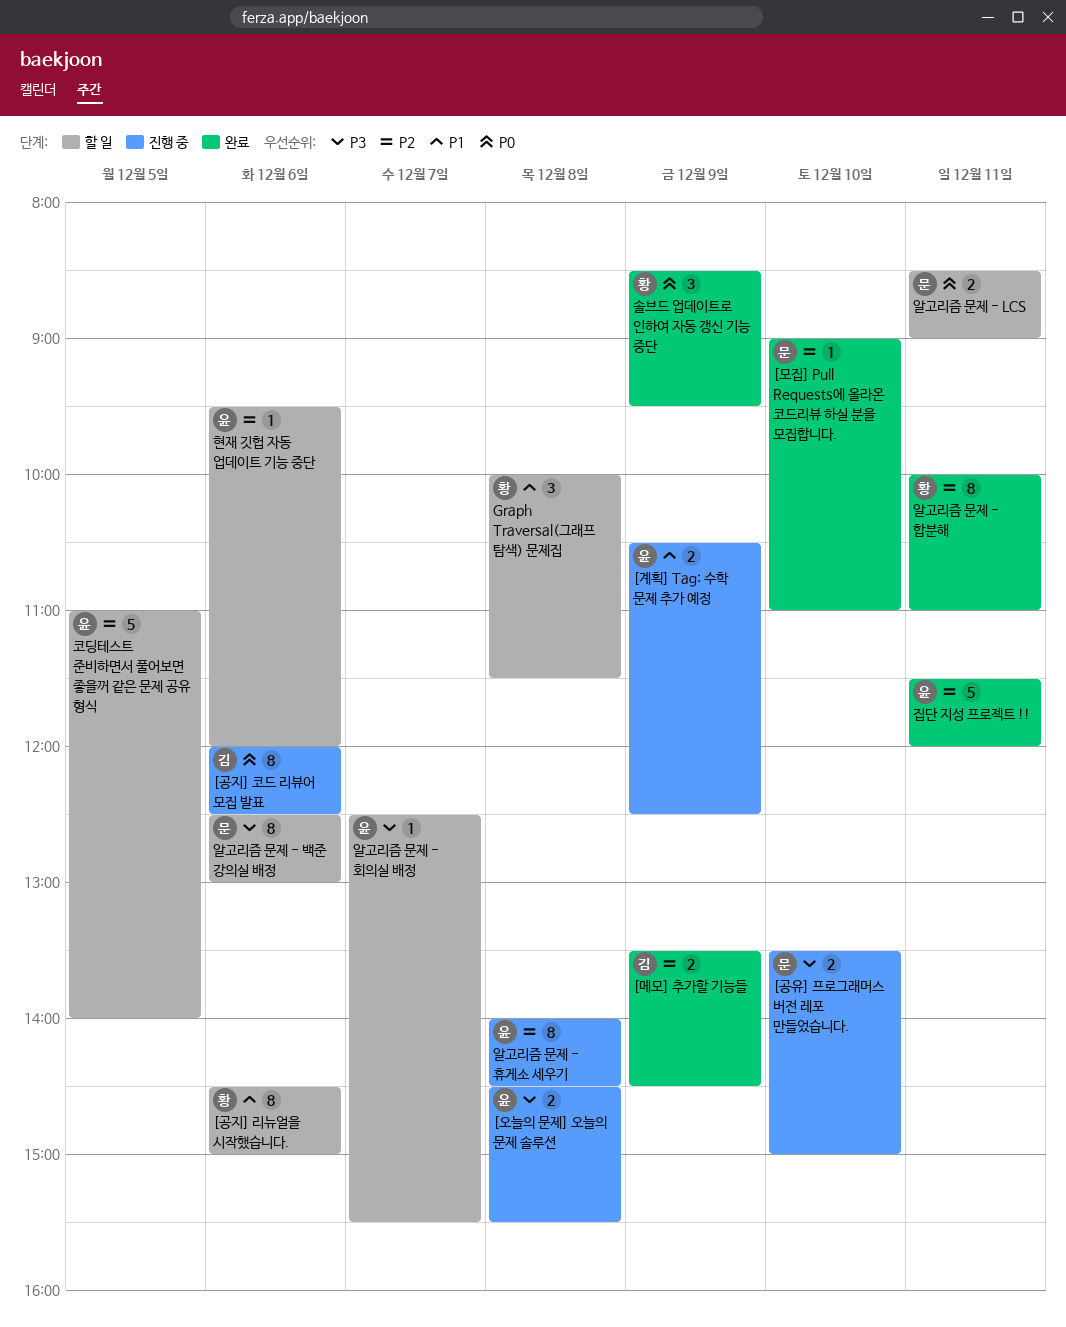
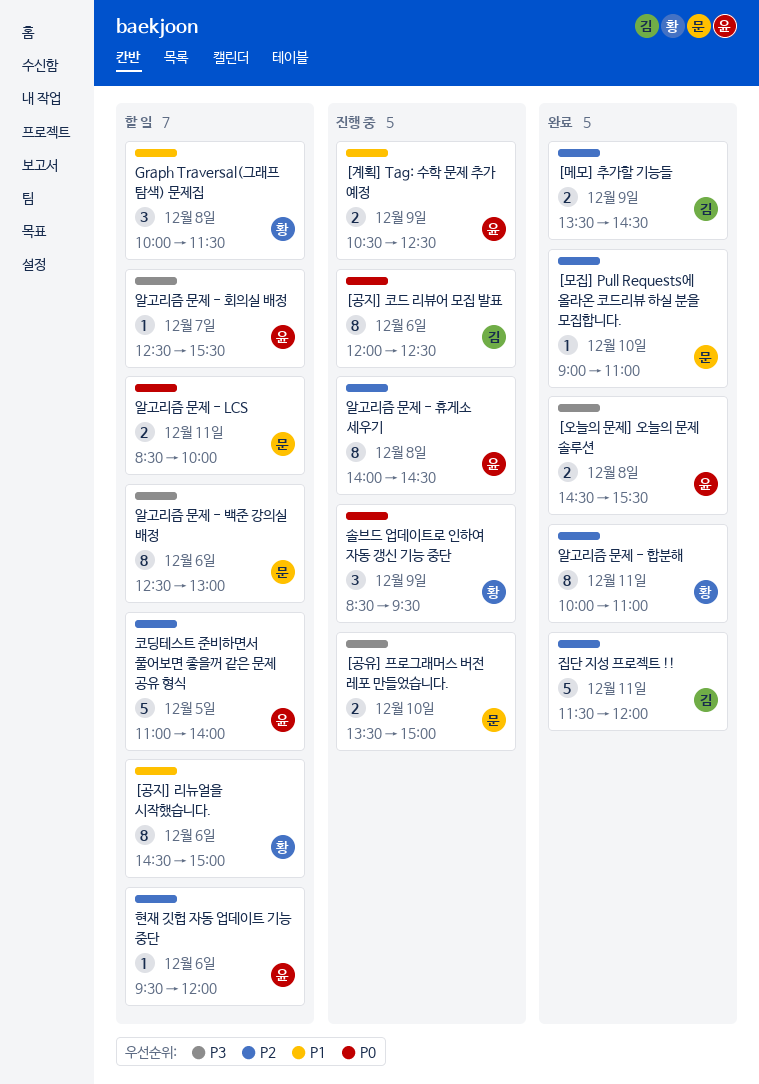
[오늘의 문제] 오늘의 문제 솔루션, status: 진행 중 -> 완료
솔브드 업데이트로 인하여 자동 갱신 기능 중단, status: 완료 -> 진행 중
알고리즘 문제 - LCS, ends: 09:00 -> 10:00
집단 지성 프로젝트 !!, owner: 윤 -> 김

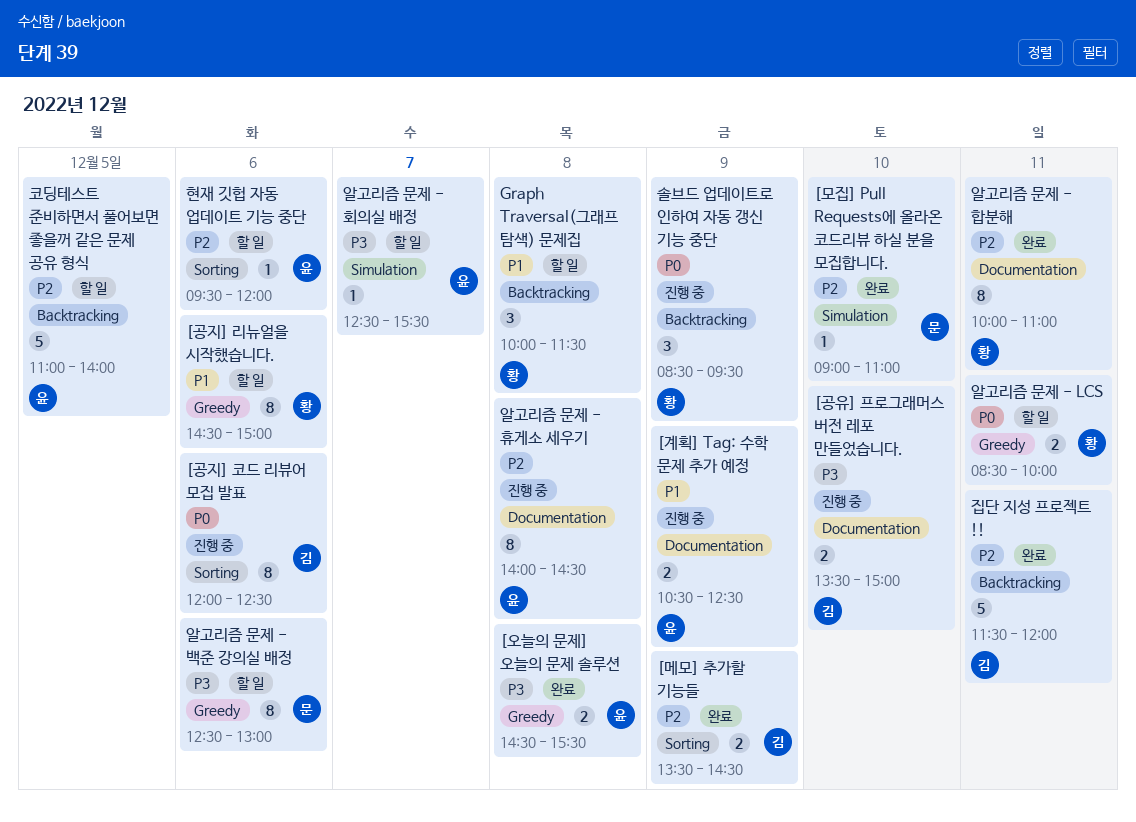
[공유] 프로그래머스 버전 레포 만들었습니다., owner: 문 -> 김
알고리즘 문제 - LCS, owner: 문 -> 황

